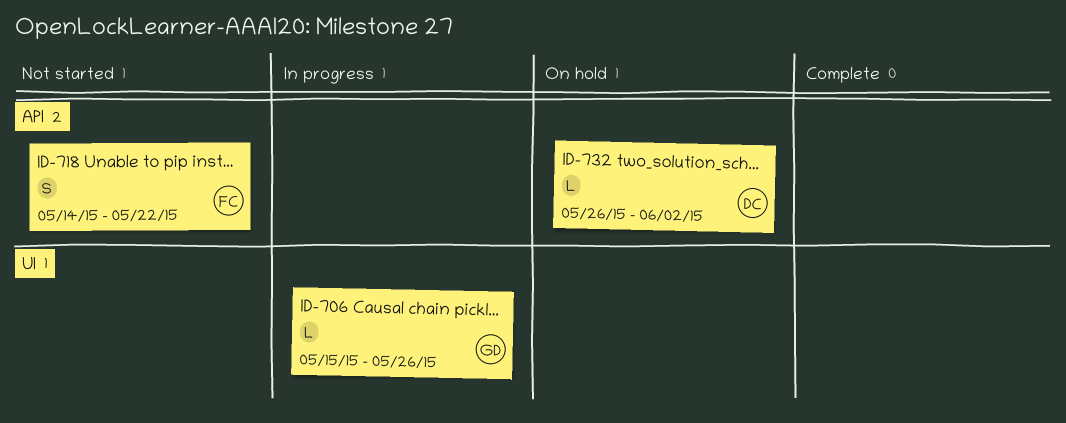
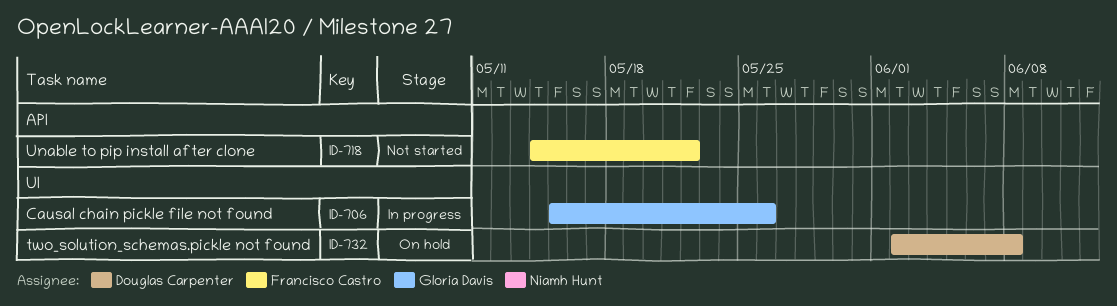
ID-732, label: API -> UI
ID-732, start: May 26 -> Jun 2
ID-732, due: Jun 2 -> Jun 8

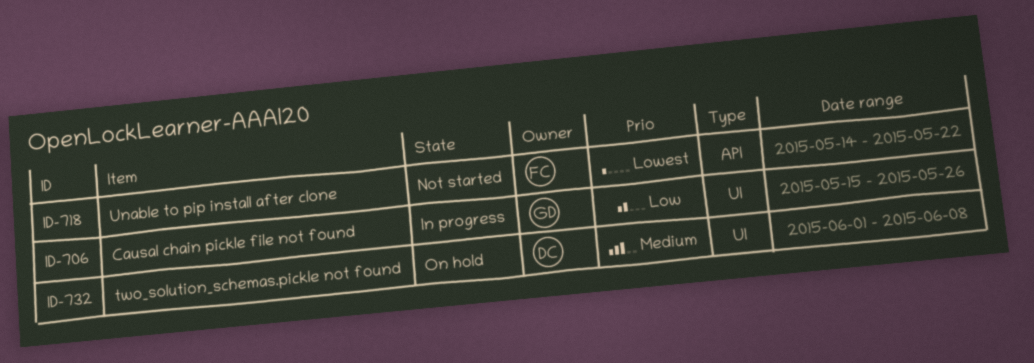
ID-732, start: Jun 2 -> Jun 1

